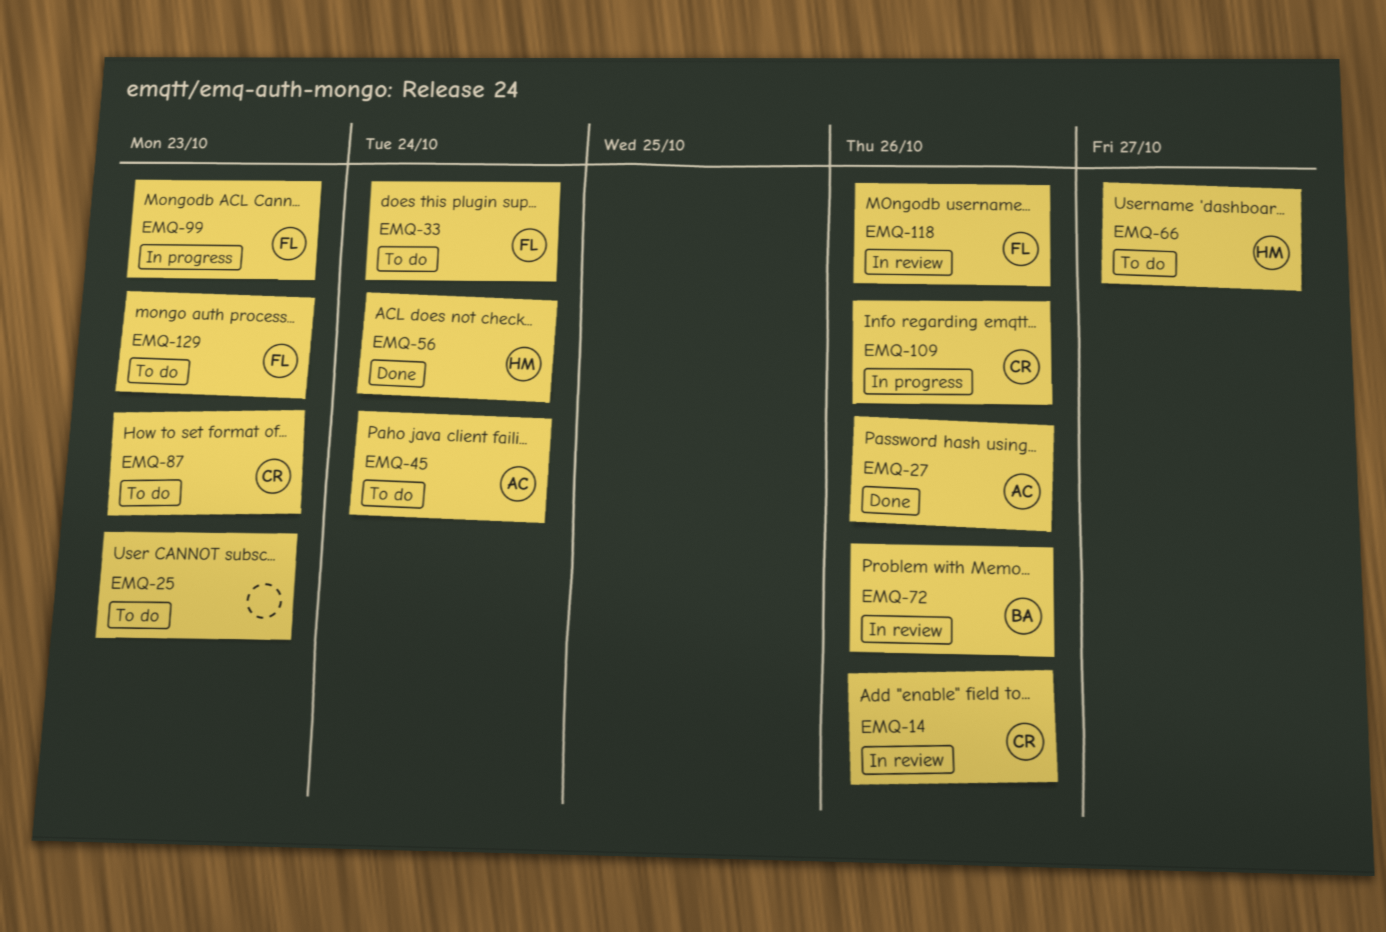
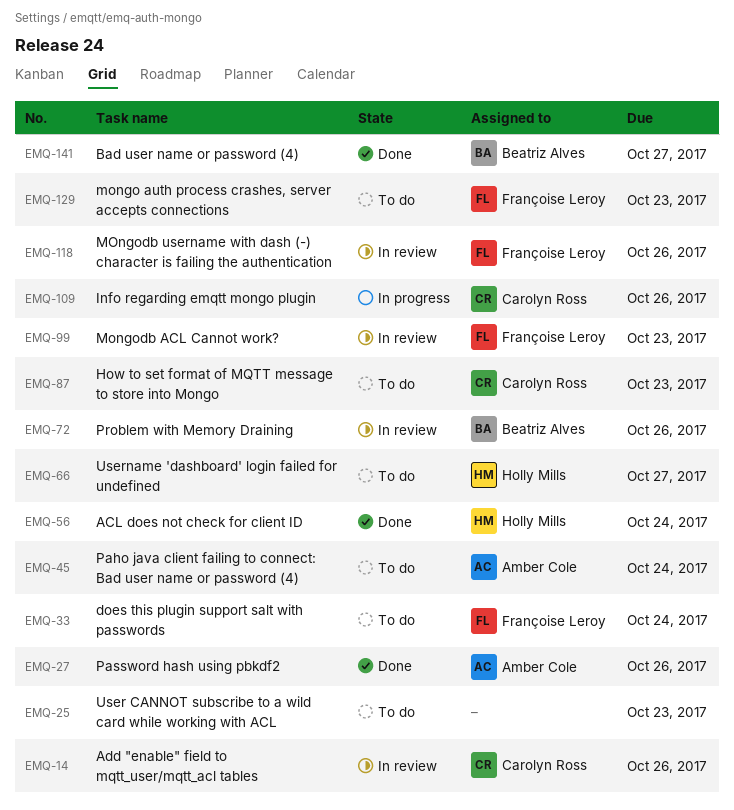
EMQ-99, status: In progress -> In review
EMQ-141: none -> present

